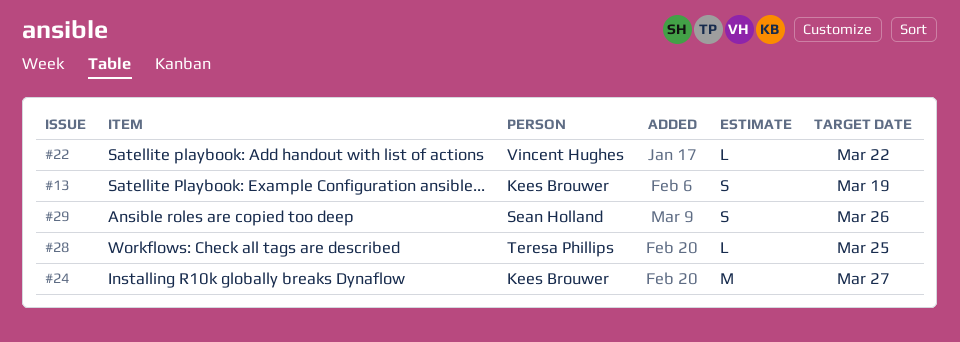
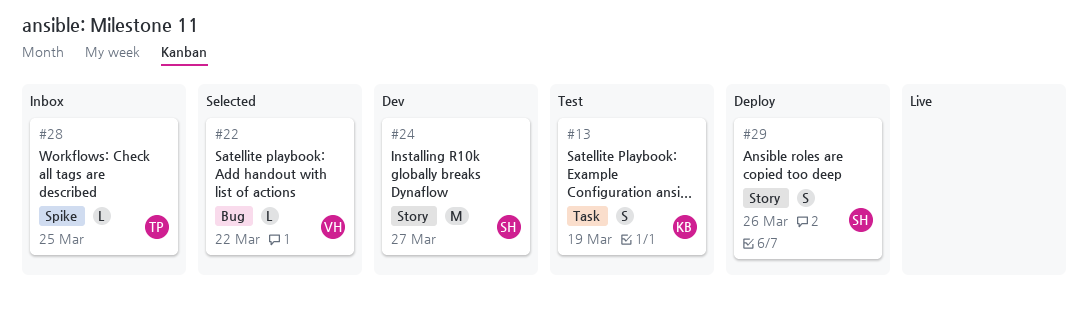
#24, owner: Kees Brouwer -> Sean Holland

